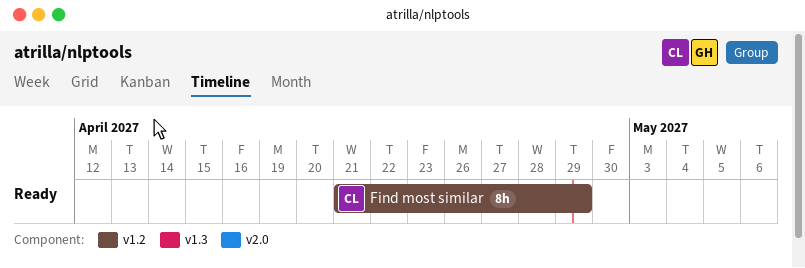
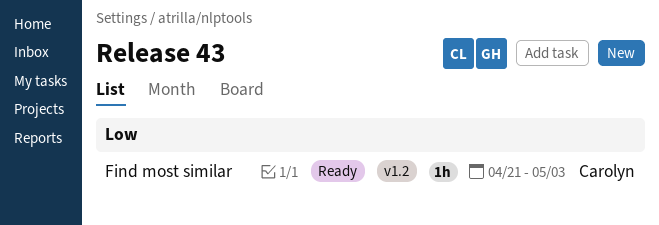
Find most similar, estimate: 8h -> 1h
Find most similar, due: Apr 29 -> May 3

